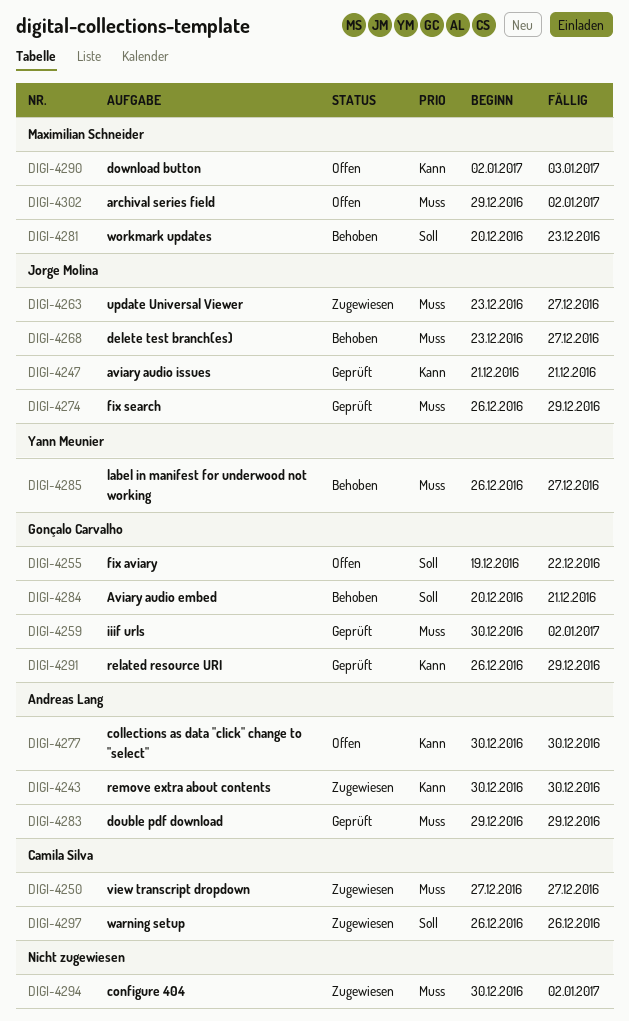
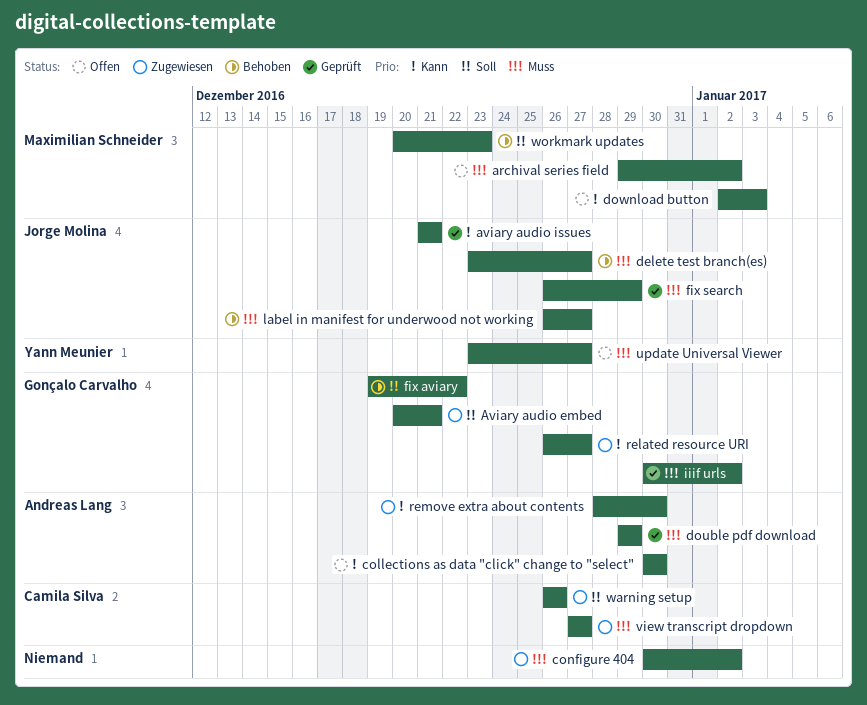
Aviary audio embed, status: Behoben -> Zugewiesen
fix aviary, status: Offen -> Behoben
label in manifest for underwood not working, owner: Yann Meunier -> Jorge Molina
related resource URI, status: Geprüft -> Zugewiesen
related resource URI, due: Dec 29 -> Dec 27
remove extra about contents, start: Dec 30 -> Dec 28
update Universal Viewer, status: Zugewiesen -> Offen
update Universal Viewer, owner: Jorge Molina -> Yann Meunier

